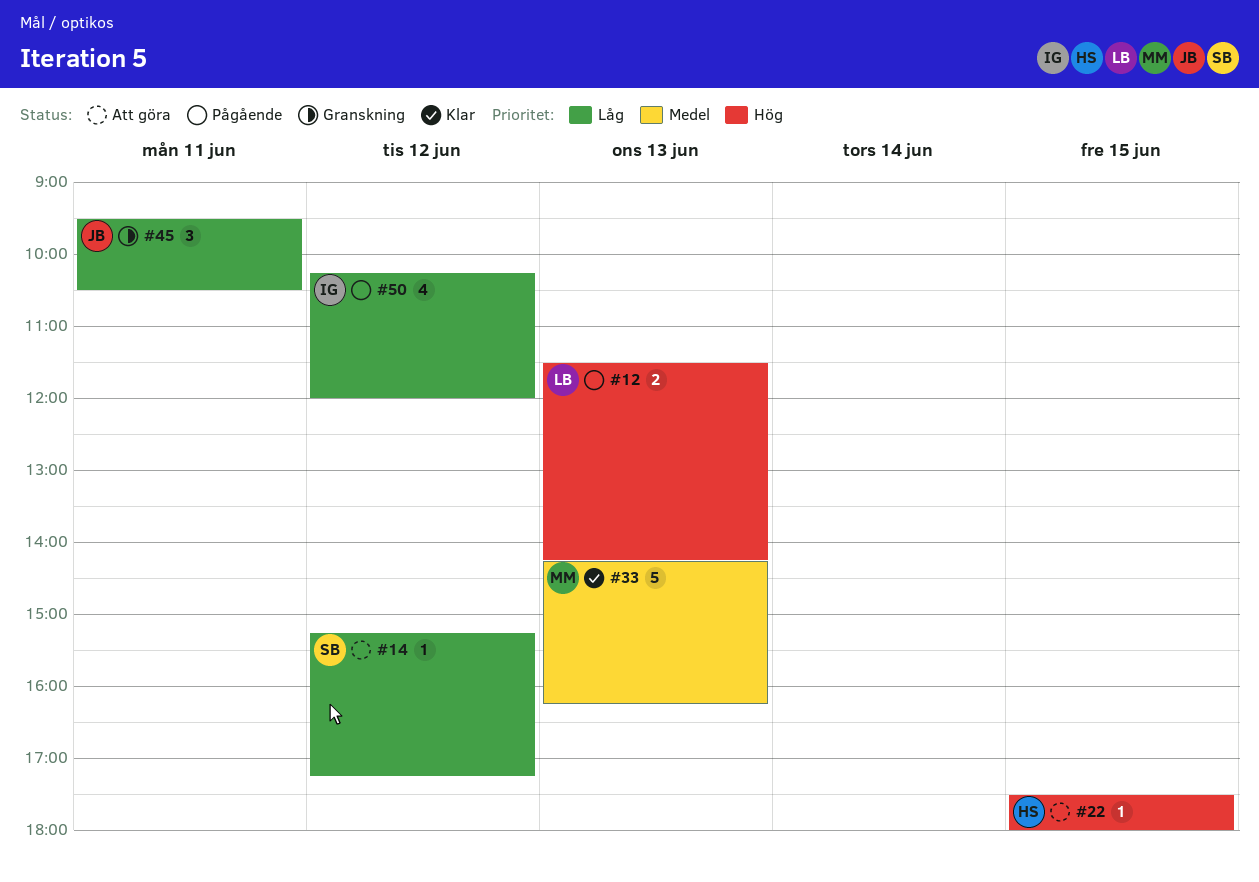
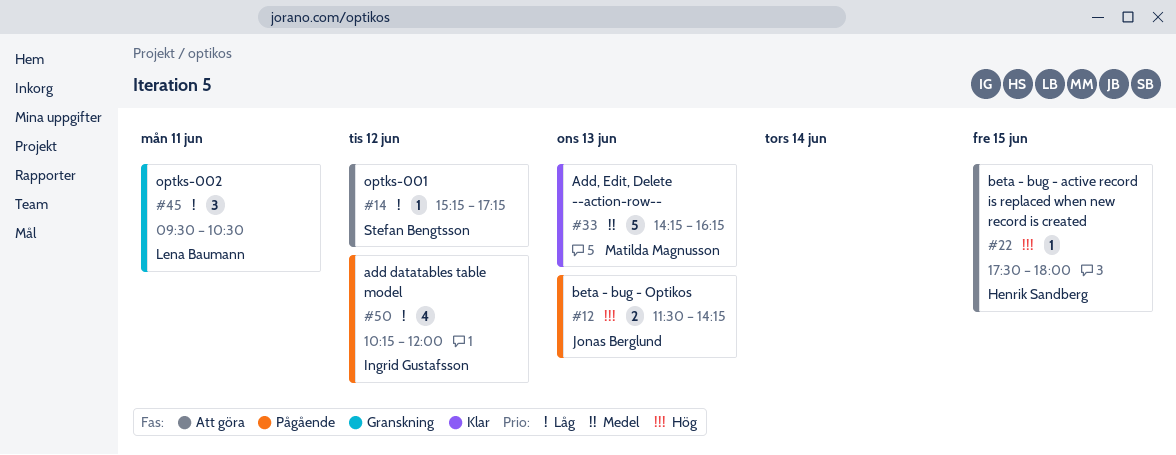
#12, owner: Lena Baumann -> Jonas Berglund
#45, owner: Jonas Berglund -> Lena Baumann

